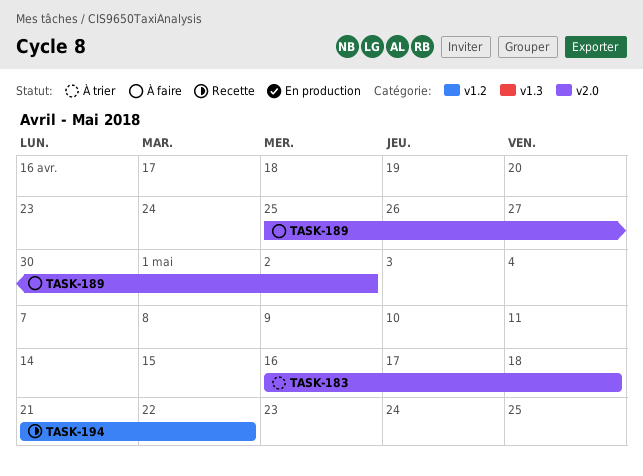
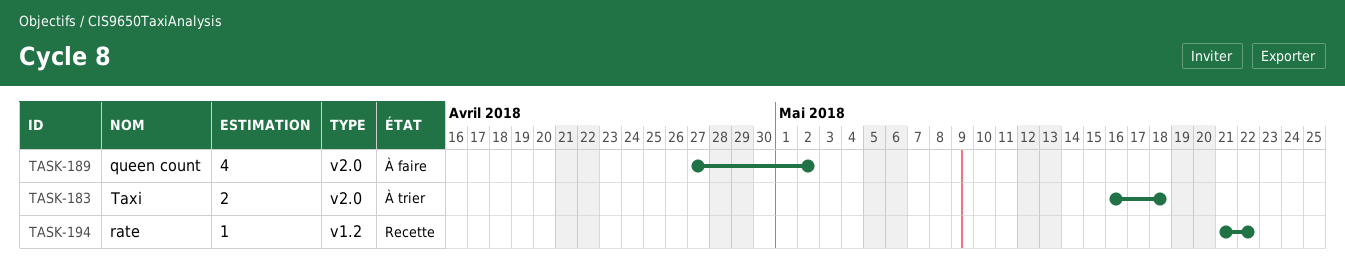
TASK-189, start: Apr 25 -> Apr 27

